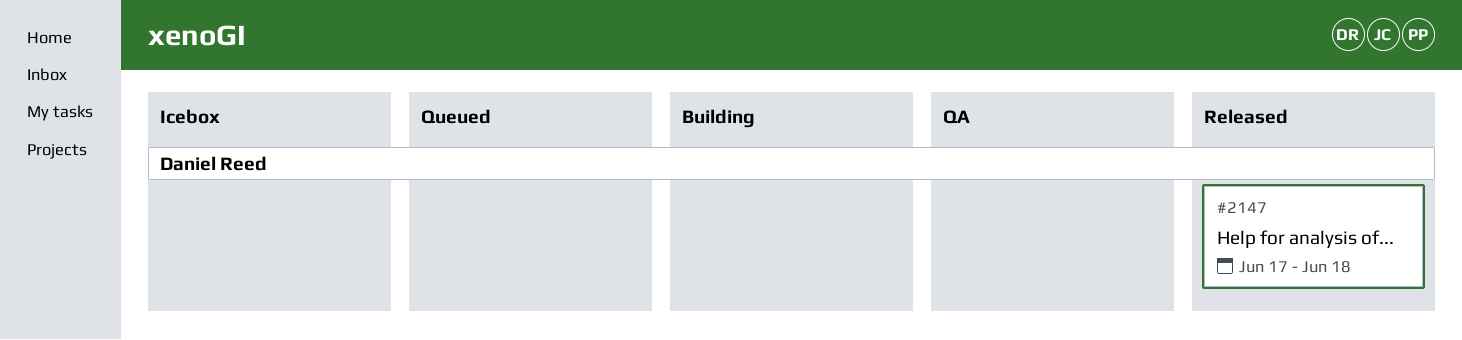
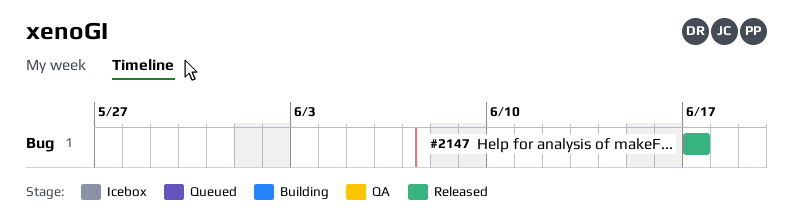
#2147, due: Jun 18 -> Jun 17

